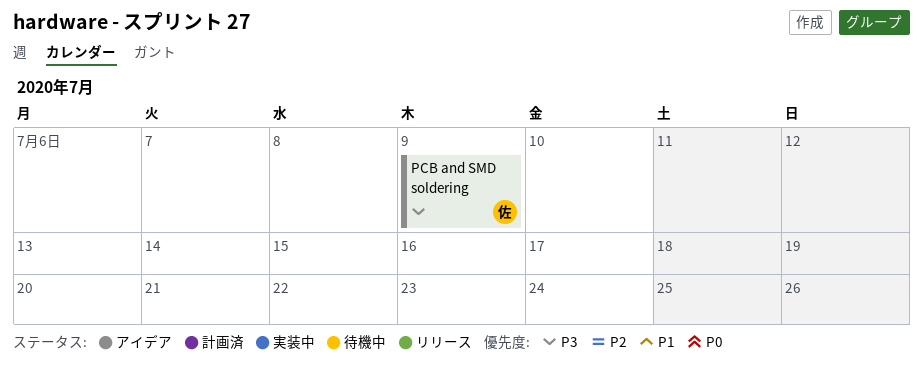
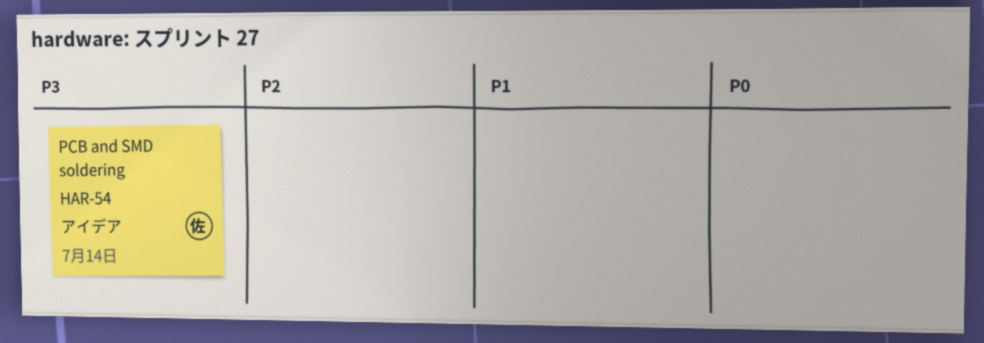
PCB and SMD soldering, due: Jul 9 -> Jul 14

